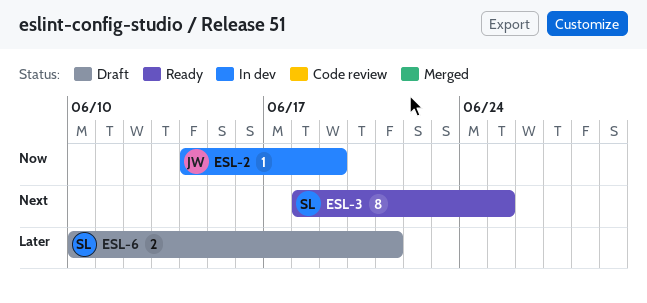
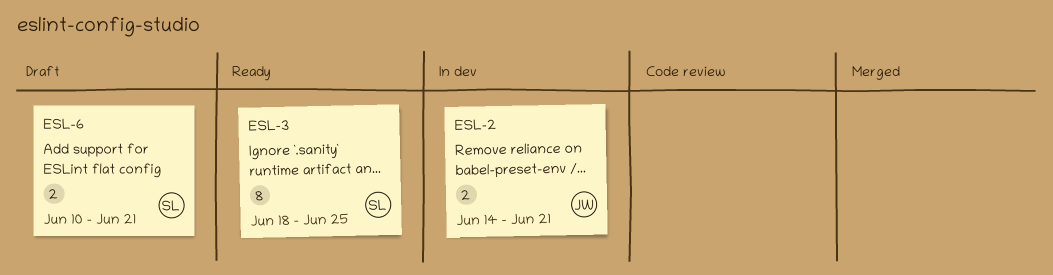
ESL-2, estimate: 1 -> 2
ESL-2, due: Jun 19 -> Jun 21

